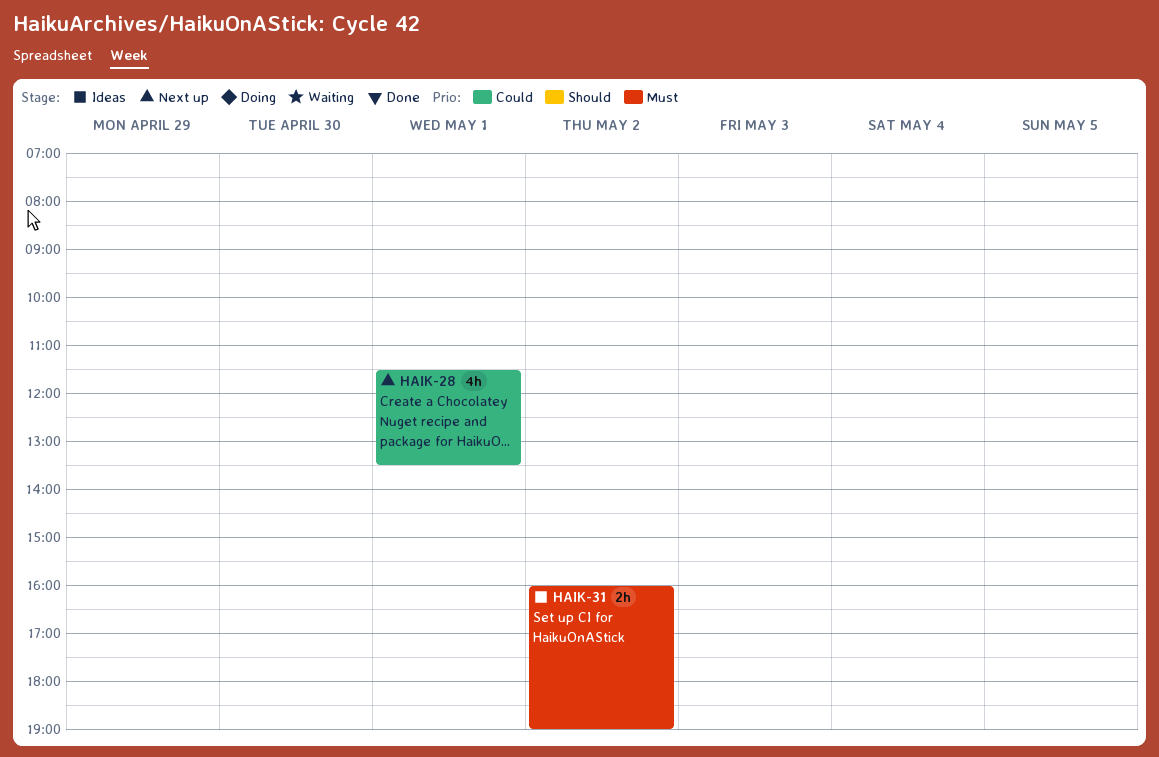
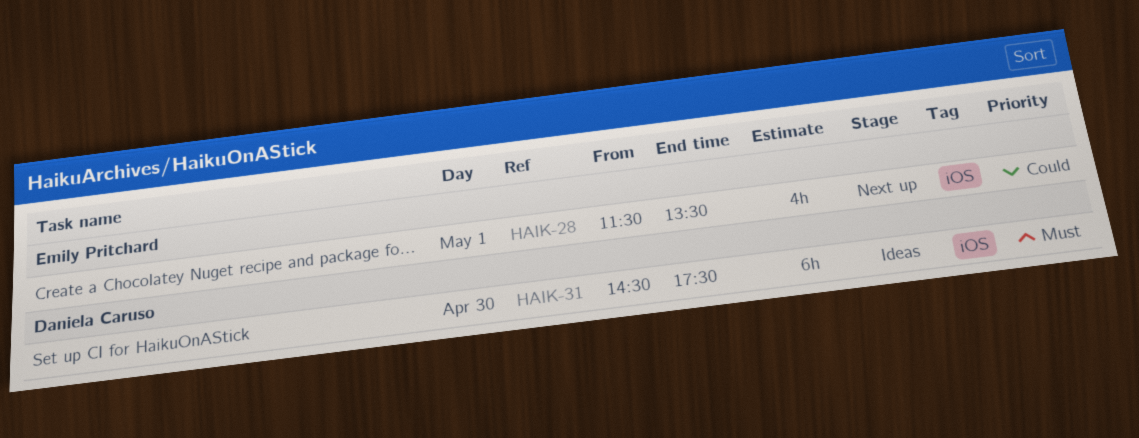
HAIK-31, estimate: 2h -> 6h
HAIK-31, day: May 2 -> Apr 30
HAIK-31, begins: 16:00 -> 14:30
HAIK-31, ends: 19:00 -> 17:30

